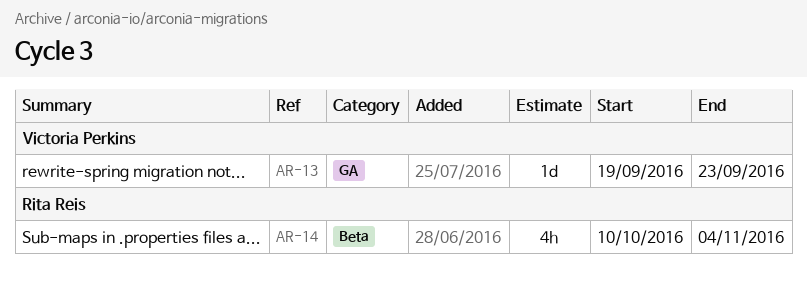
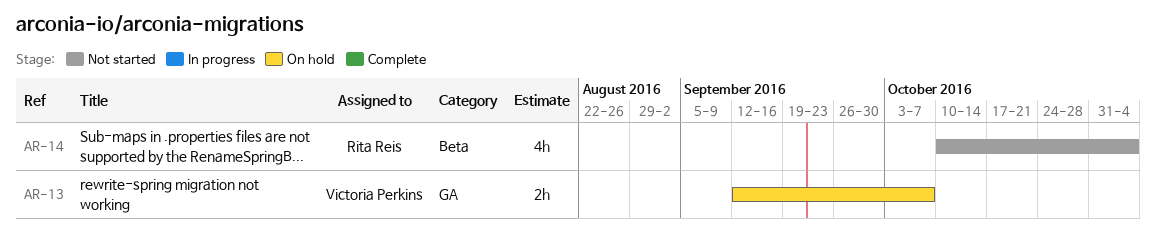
AR-13, estimate: 1d -> 2h
AR-13, start: Sep 19 -> Sep 12
AR-13, due: Sep 23 -> Oct 7

